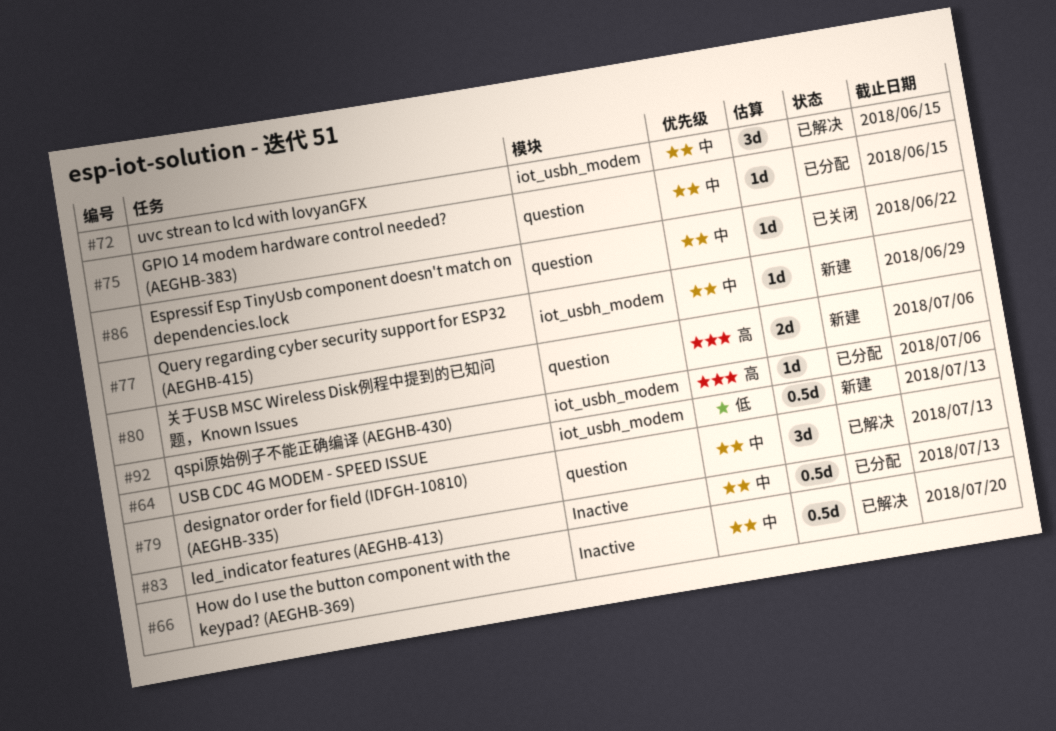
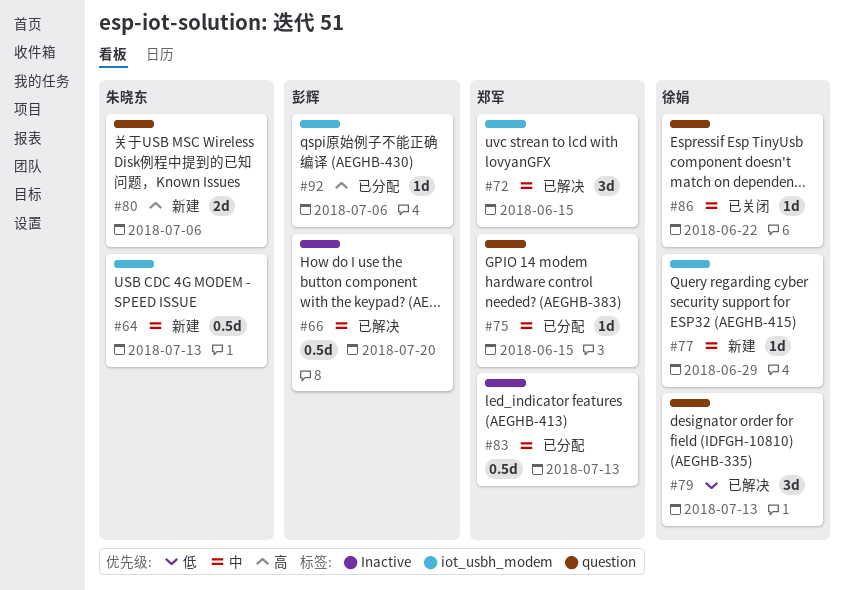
#64, priority: 低 -> 中
#79, priority: 中 -> 低

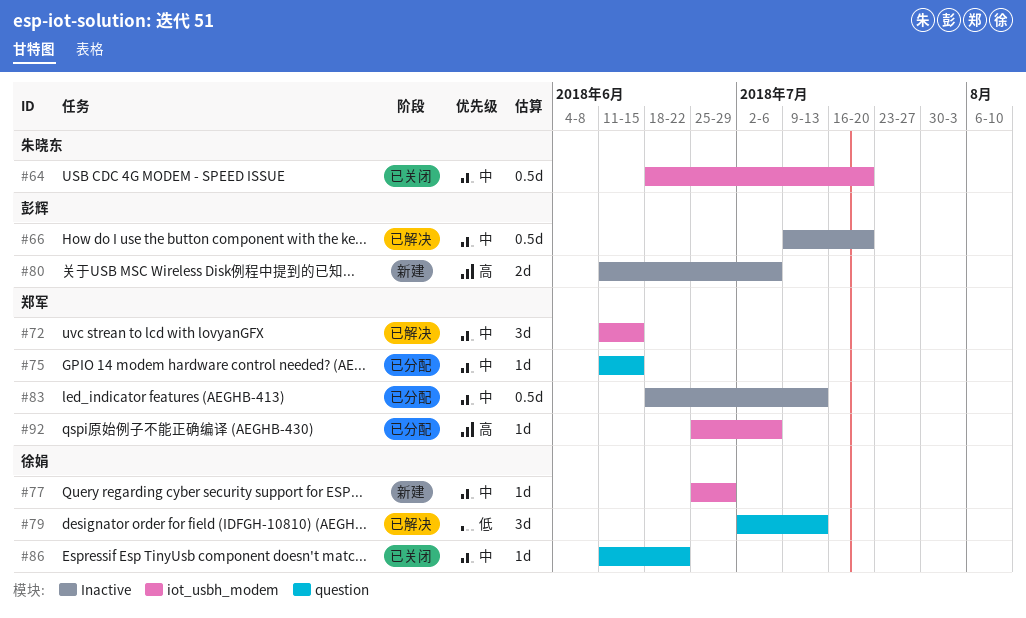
#64, status: 新建 -> 已关闭
#64, due: Jul 13 -> Jul 20
#80, owner: 朱晓东 -> 彭辉
#80, label: question -> Inactive
#92, owner: 彭辉 -> 郑军

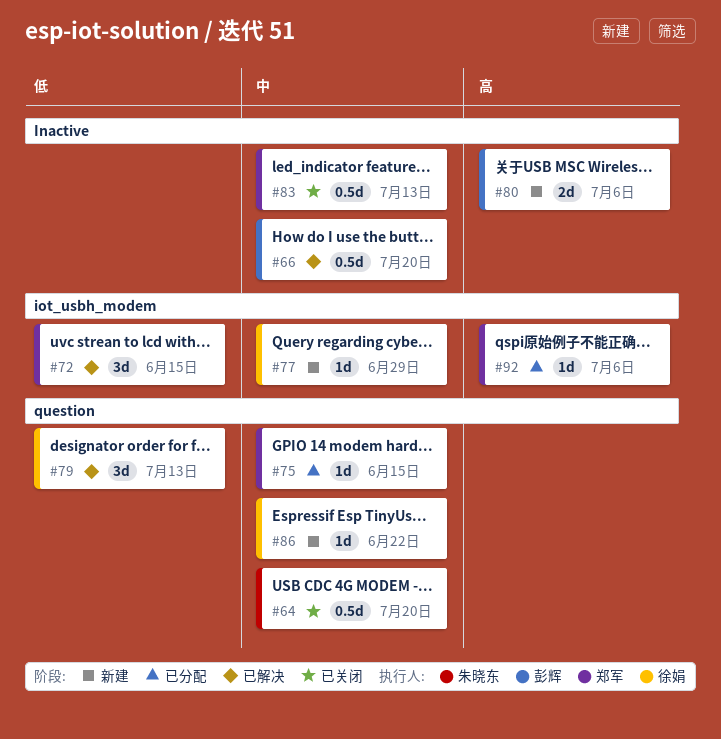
#64, label: iot_usbh_modem -> question
#72, priority: 中 -> 低
#83, status: 已分配 -> 已关闭
#86, status: 已关闭 -> 新建

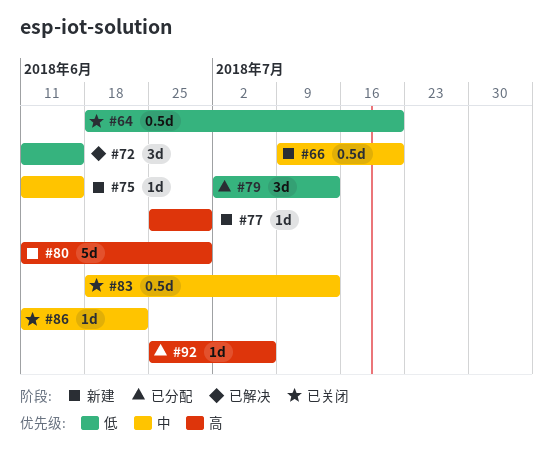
#64, priority: 中 -> 低
#66, status: 已解决 -> 新建
#75, status: 已分配 -> 新建
#77, priority: 中 -> 高
#79, status: 已解决 -> 已分配
#80, estimate: 2d -> 5d
#80, due: Jul 6 -> Jun 29
#86, status: 新建 -> 已关闭

